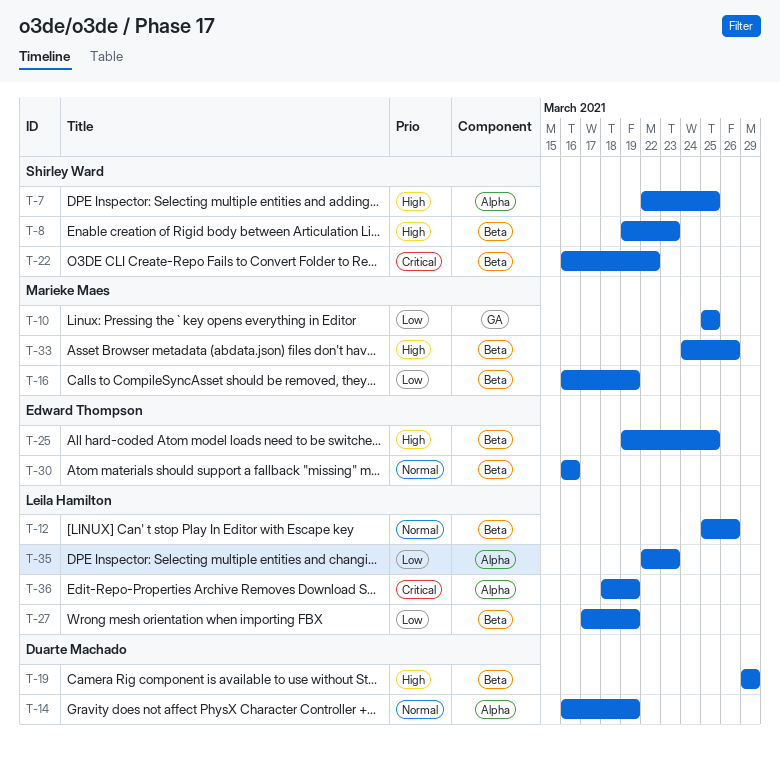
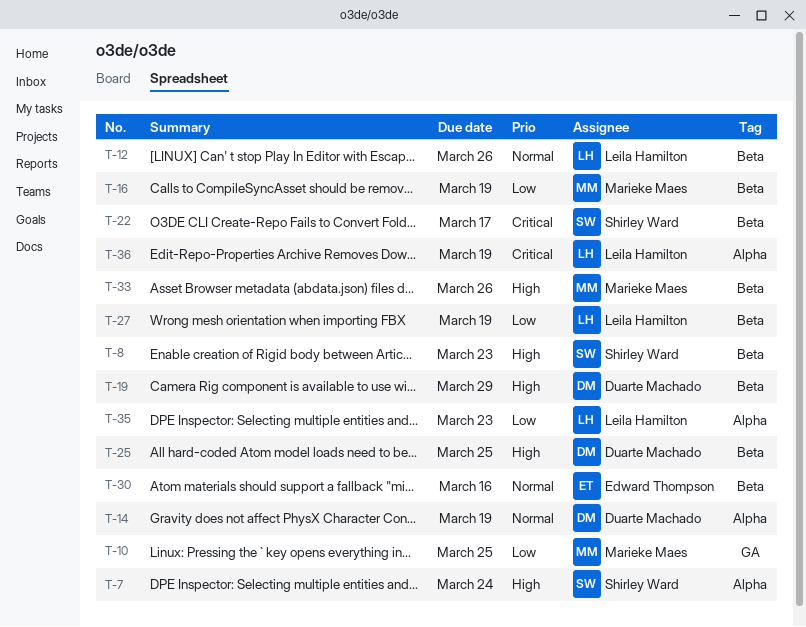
T-7, due: Mar 25 -> Mar 24
T-22, due: Mar 22 -> Mar 17
T-25, owner: Edward Thompson -> Duarte Machado

